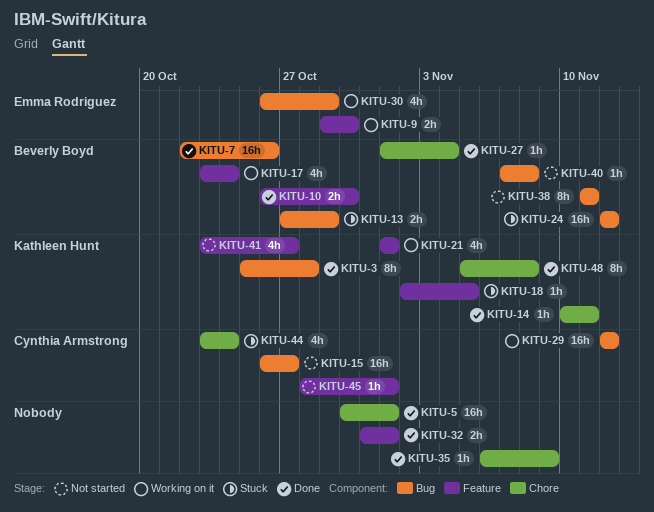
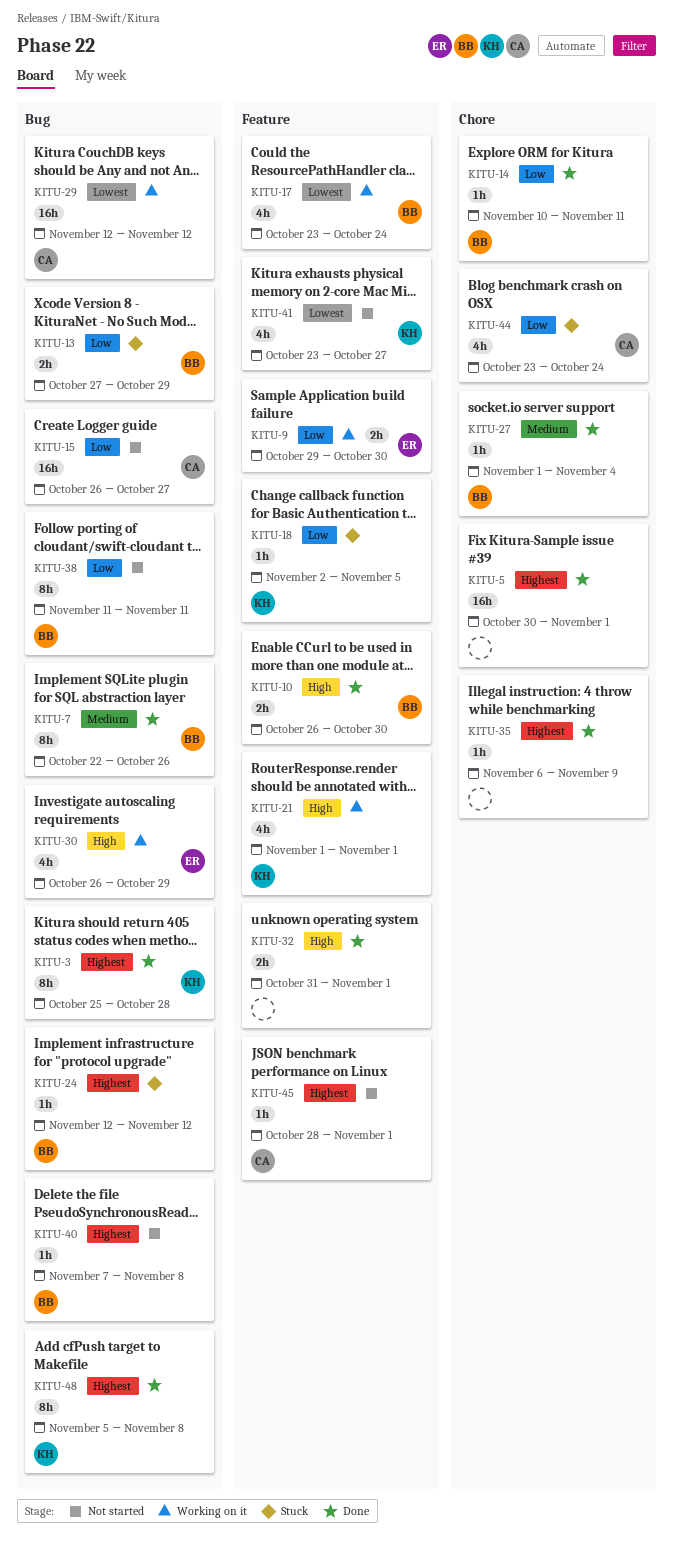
KITU-7, estimate: 16h -> 8h
KITU-14, owner: Kathleen Hunt -> Beverly Boyd
KITU-24, estimate: 16h -> 1h
KITU-48, label: Chore -> Bug

